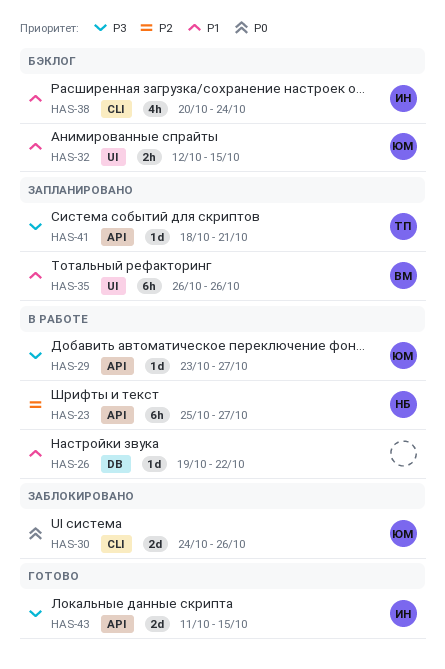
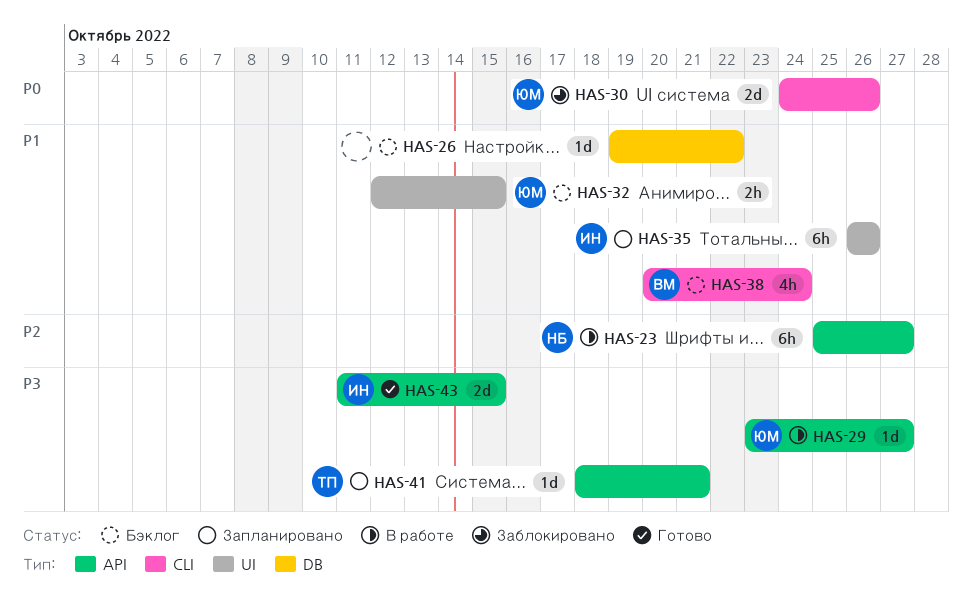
HAS-26, status: В работе -> Бэклог
HAS-35, owner: ВМ -> ИН
HAS-38, owner: ИН -> ВМ

